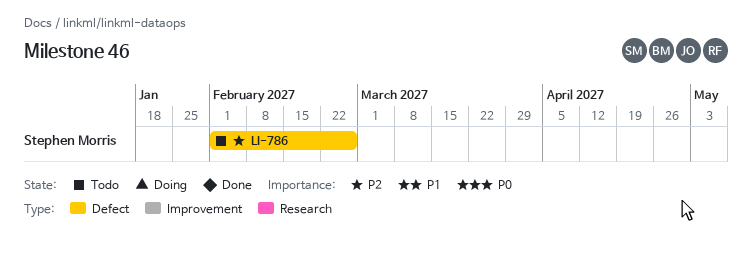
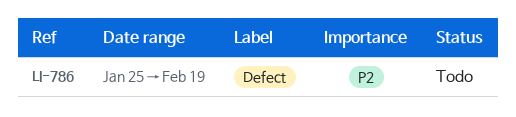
LI-786, start: Feb 1 -> Jan 25
LI-786, due: Feb 26 -> Feb 19

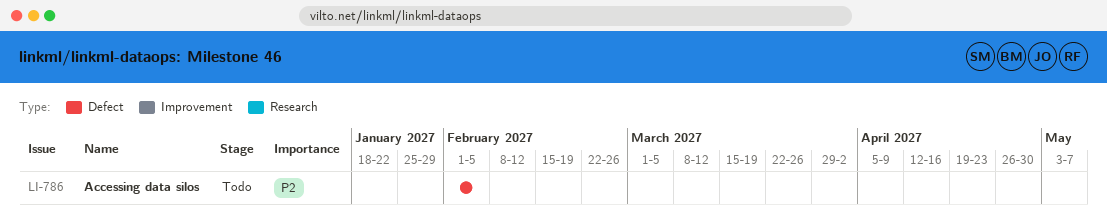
LI-786, start: Jan 25 -> Feb 1
LI-786, due: Feb 19 -> Feb 5

